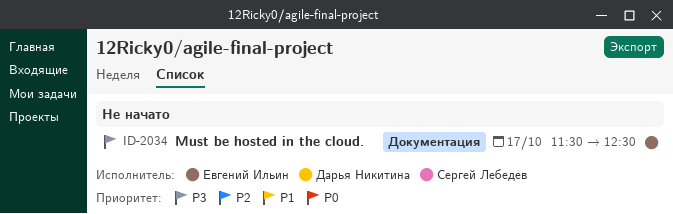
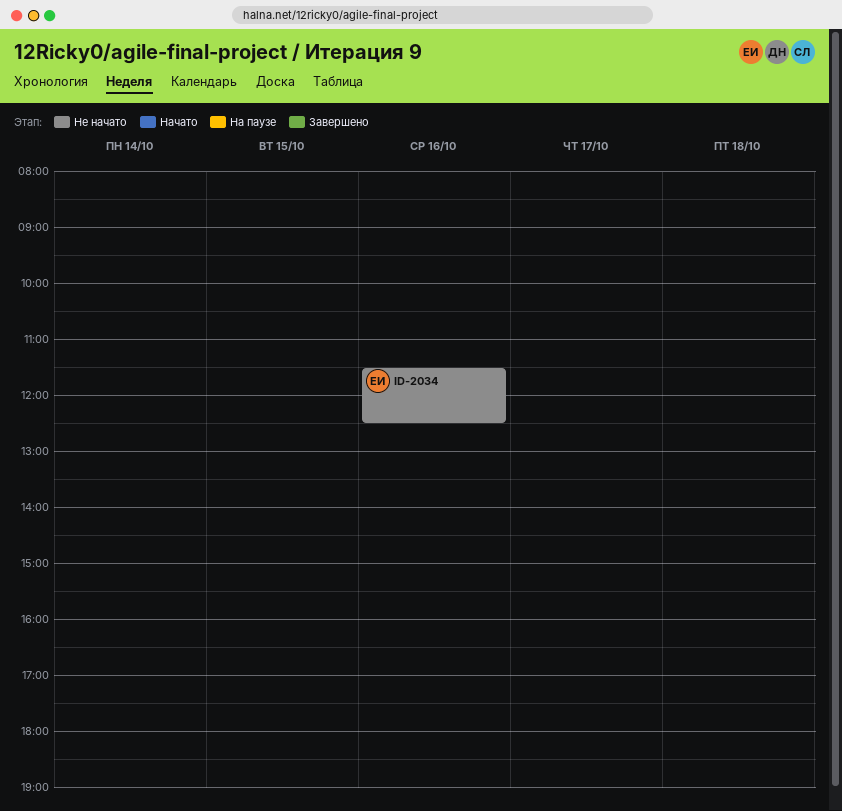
ID-2034, day: Oct 17 -> Oct 16

